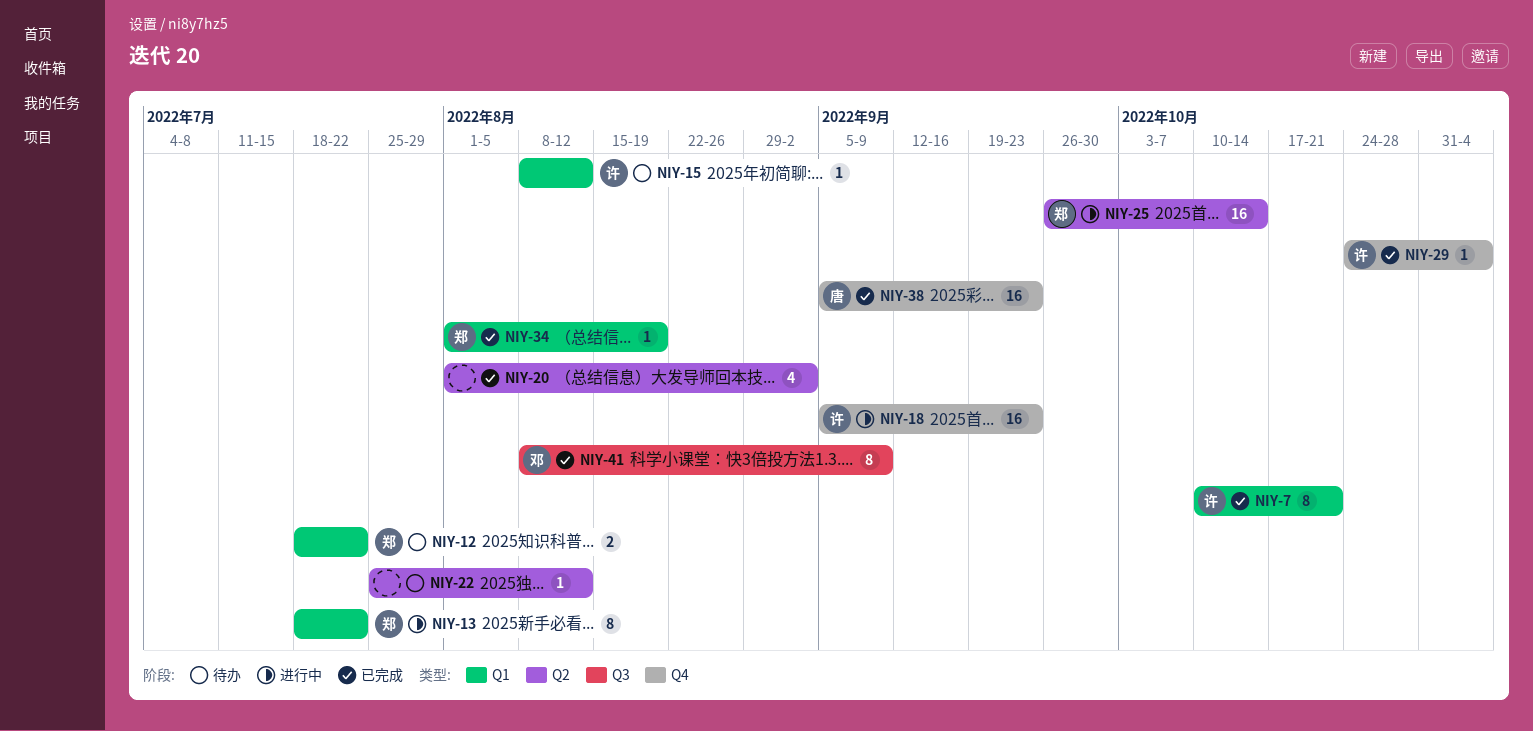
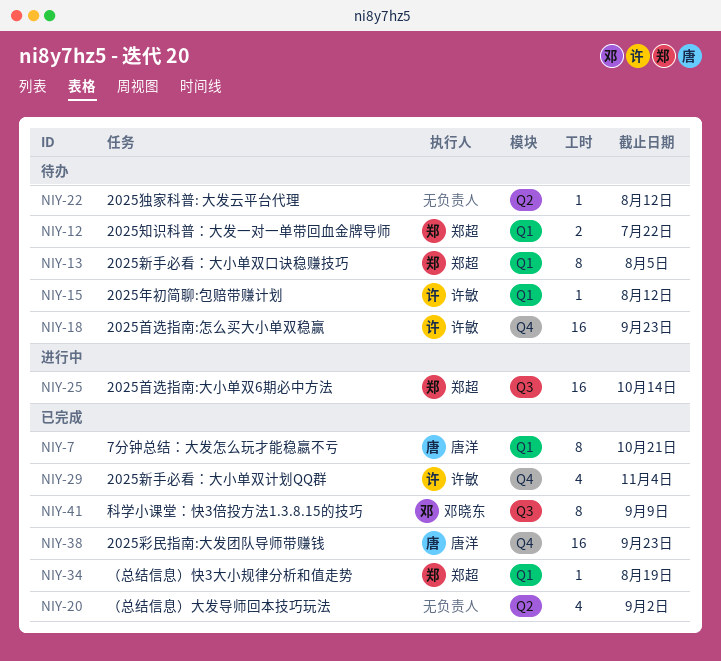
NIY-7, owner: 许敏 -> 唐洋
NIY-13, status: 进行中 -> 待办
NIY-13, due: Jul 22 -> Aug 5
NIY-18, status: 进行中 -> 待办
NIY-25, label: Q2 -> Q3
NIY-29, estimate: 1 -> 4

